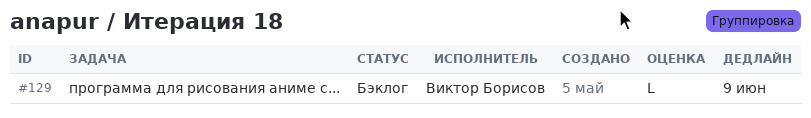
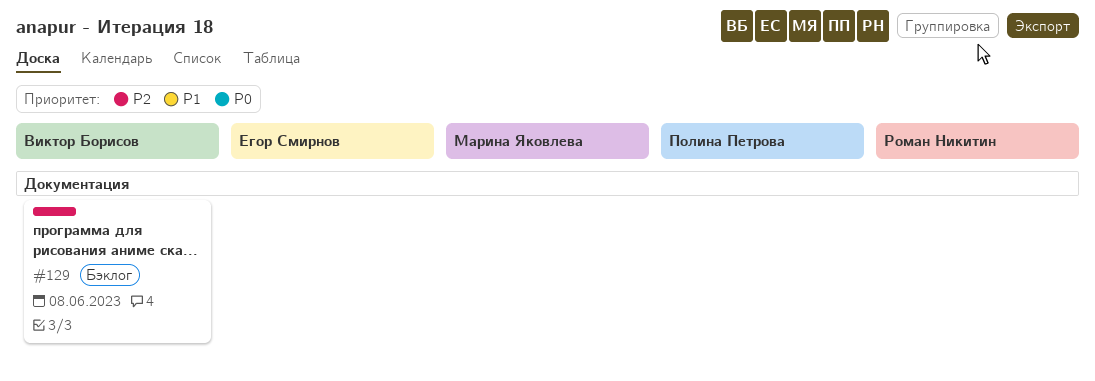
#129, due: Jun 9 -> Jun 8

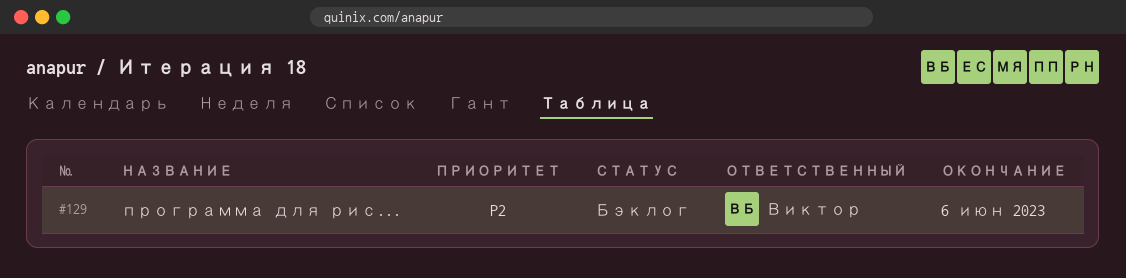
#129, due: Jun 8 -> Jun 6

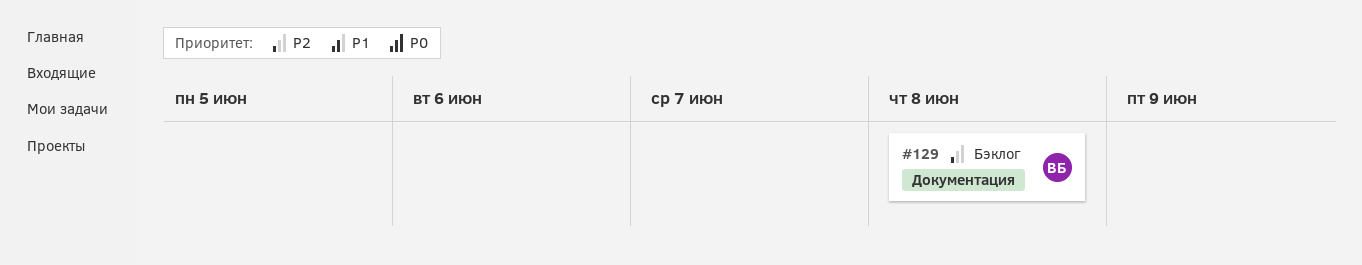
#129, due: Jun 6 -> Jun 8

